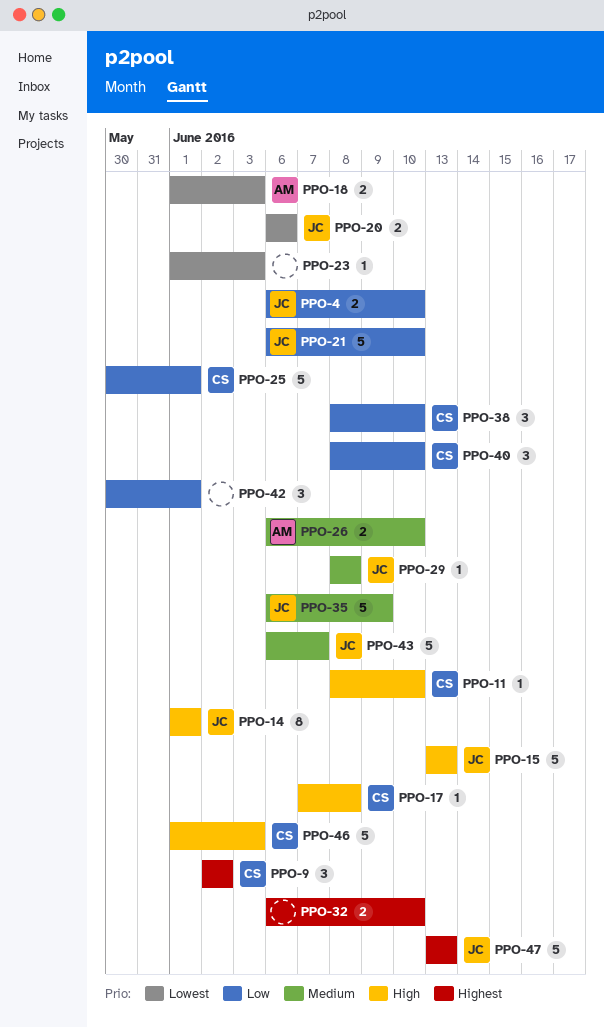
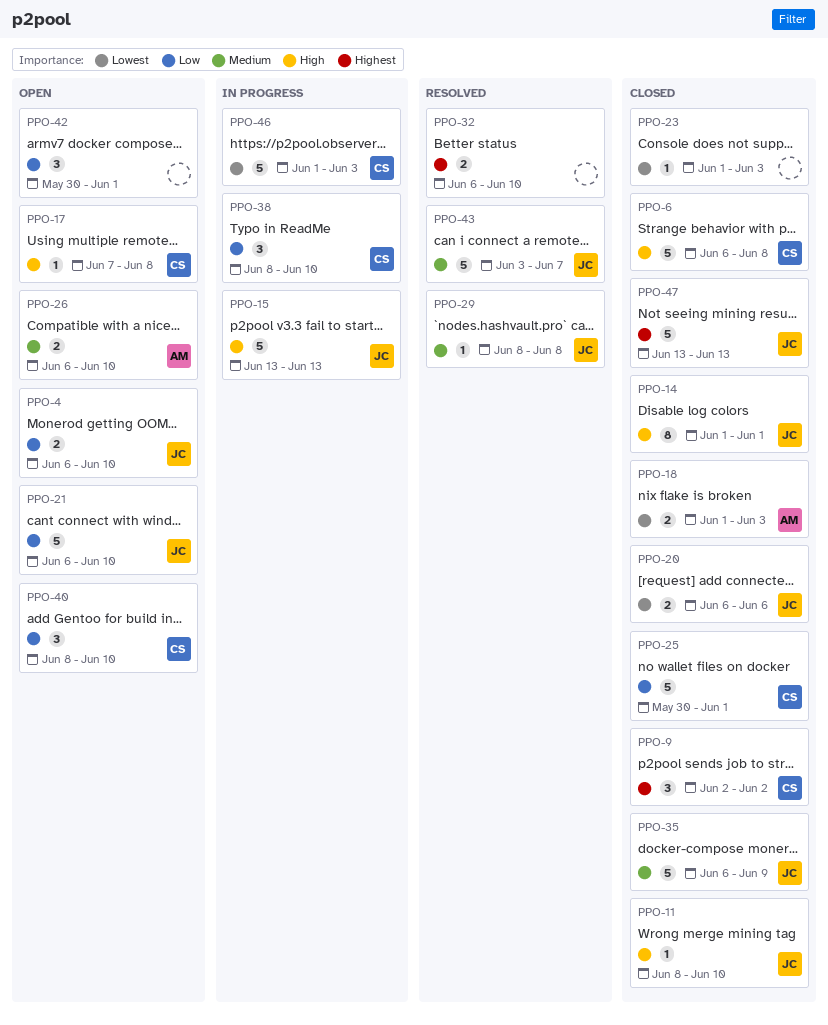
PPO-6: none -> present
PPO-11, owner: CS -> JC
PPO-43, start: Jun 6 -> Jun 3
PPO-46, priority: High -> Lowest

